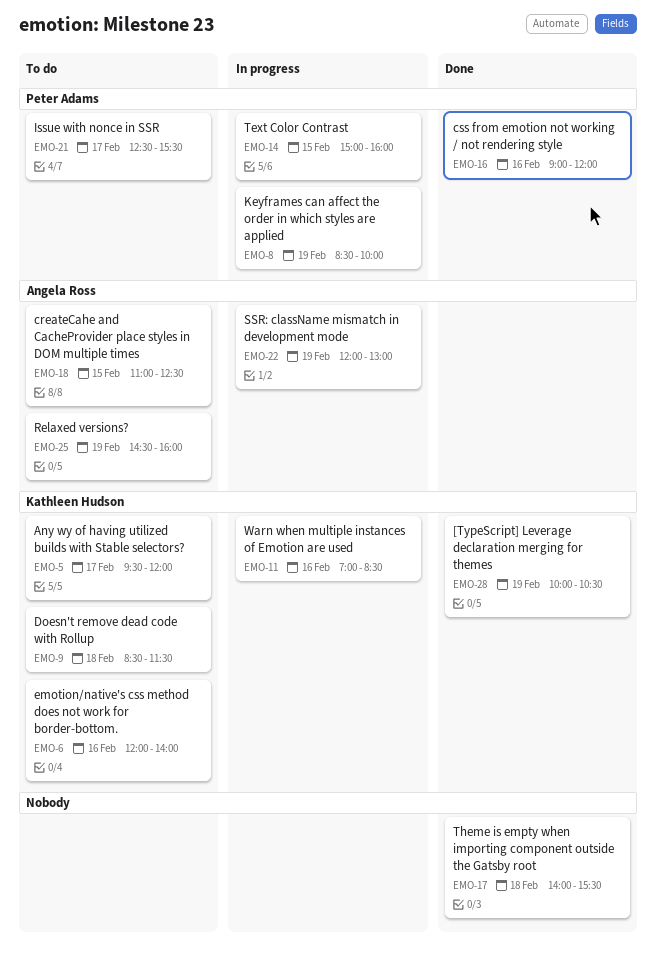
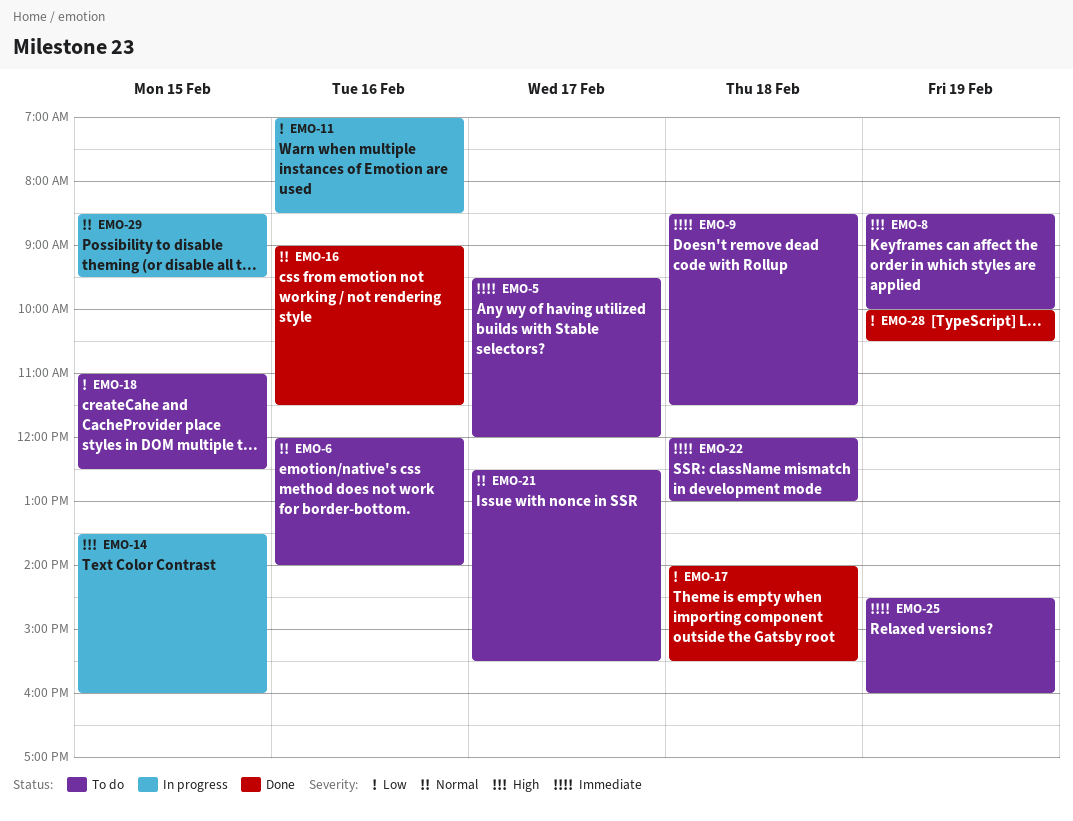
EMO-8, status: In progress -> To do
EMO-14, begins: 15:00 -> 13:30
EMO-16, ends: 12:00 -> 11:30
EMO-22, status: In progress -> To do
EMO-22, day: Feb 19 -> Feb 18
EMO-29: none -> present

